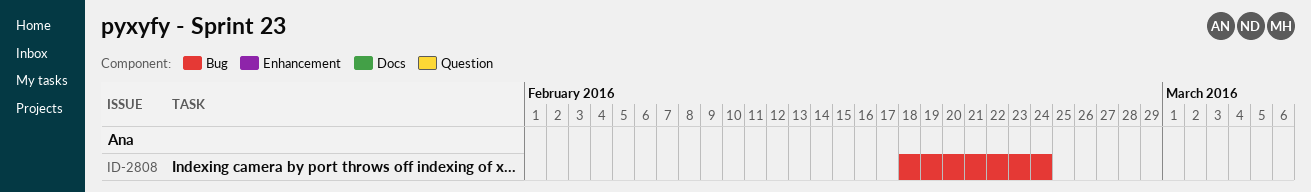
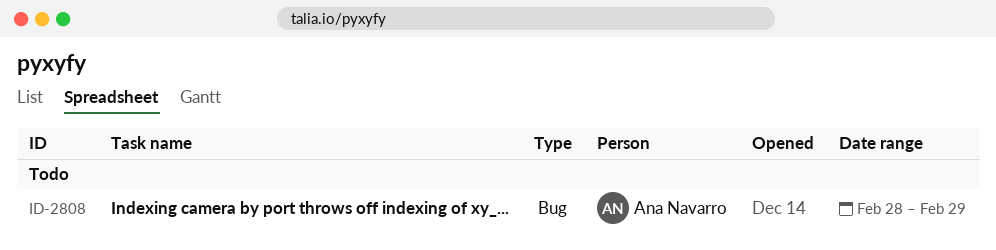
ID-2808, start: Feb 18 -> Feb 28
ID-2808, due: Feb 24 -> Feb 29

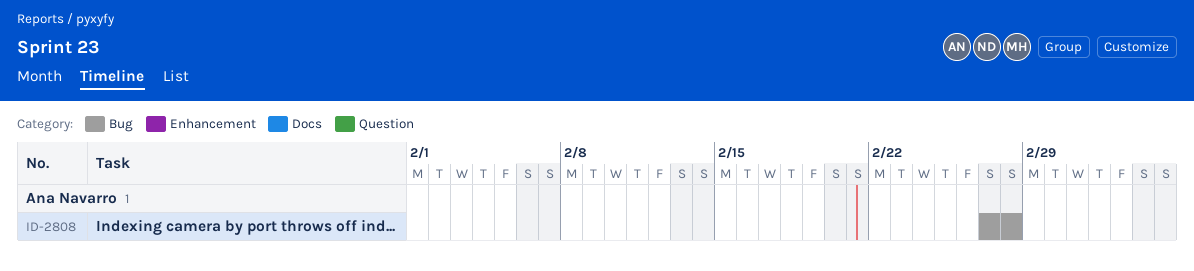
ID-2808, start: Feb 28 -> Feb 27
ID-2808, due: Feb 29 -> Feb 28

